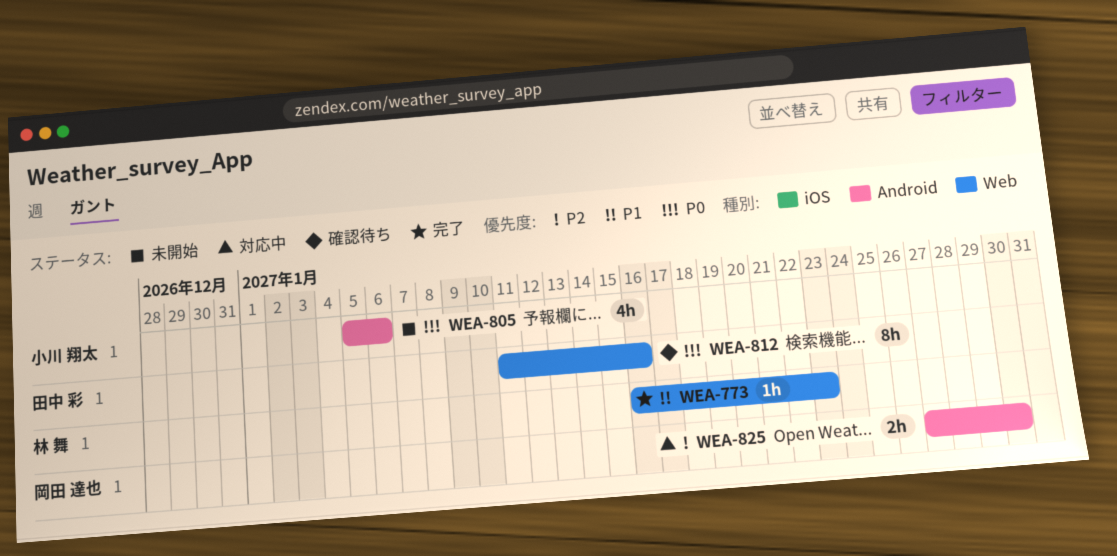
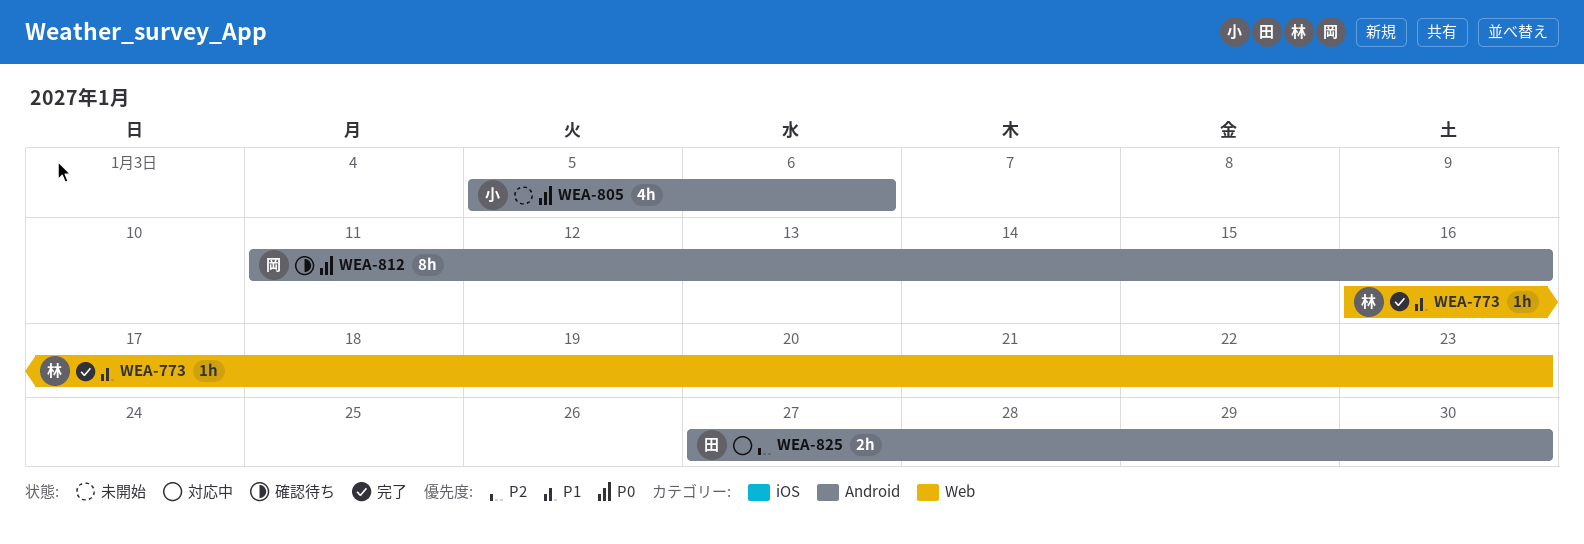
WEA-812, owner: 田中 彩 -> 岡田 達也
WEA-812, label: Web -> Android
WEA-825, owner: 岡田 達也 -> 田中 彩

